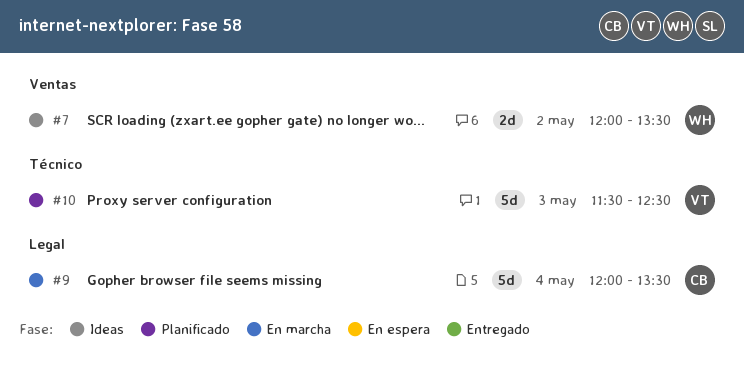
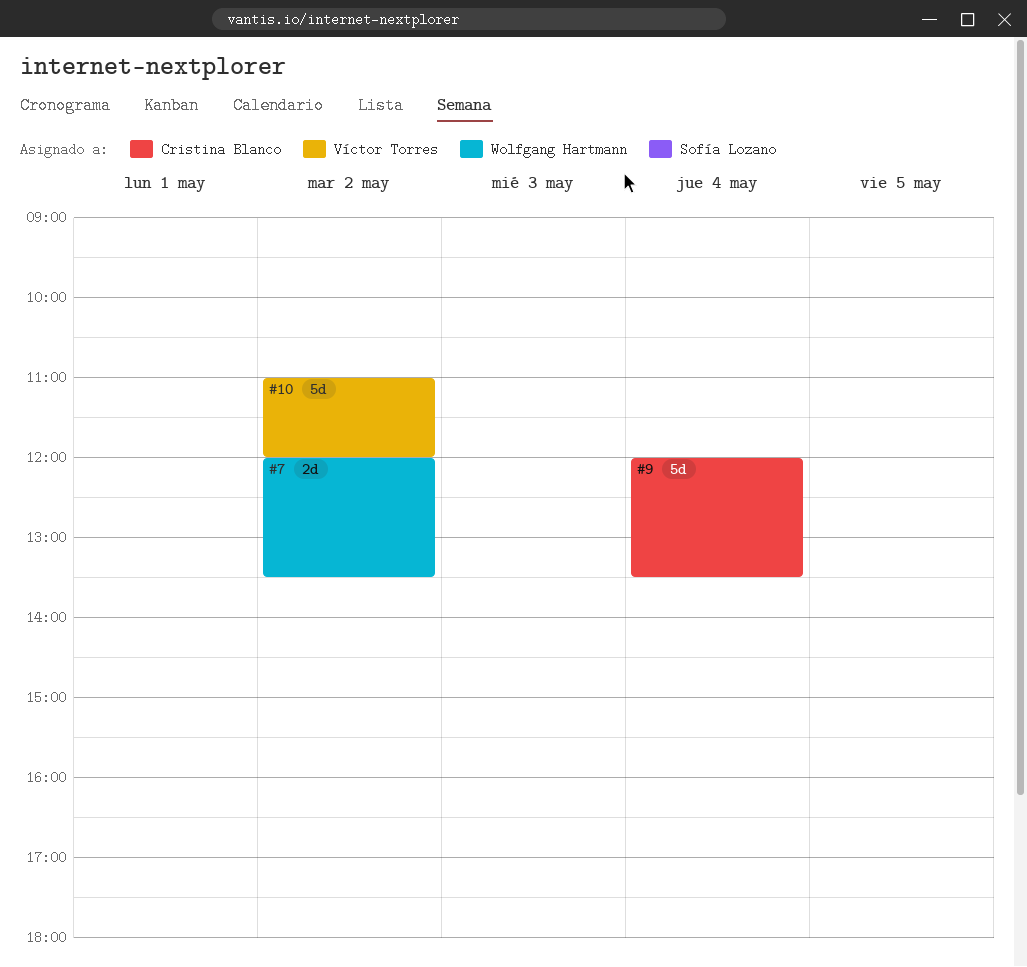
#10, day: May 3 -> May 2
#10, begins: 11:30 -> 11:00
#10, ends: 12:30 -> 12:00

